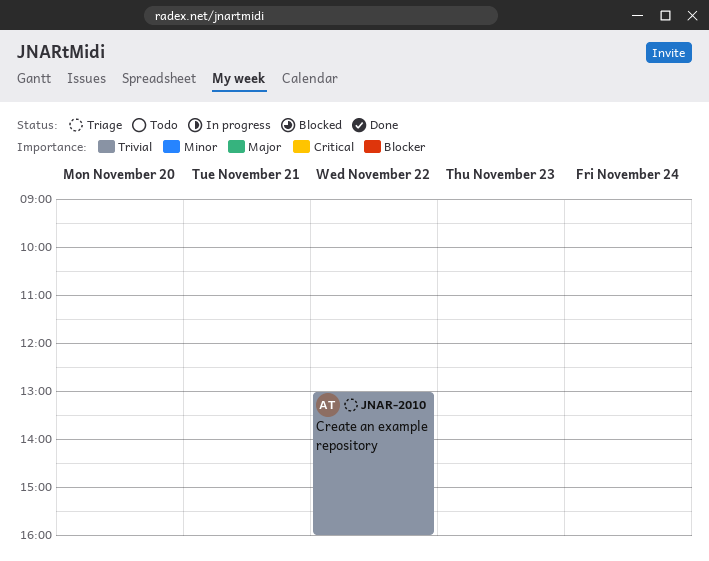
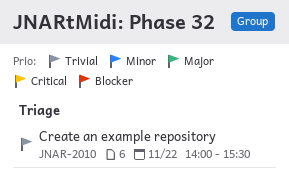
JNAR-2010, begins: 13:00 -> 14:00
JNAR-2010, ends: 16:00 -> 15:30

